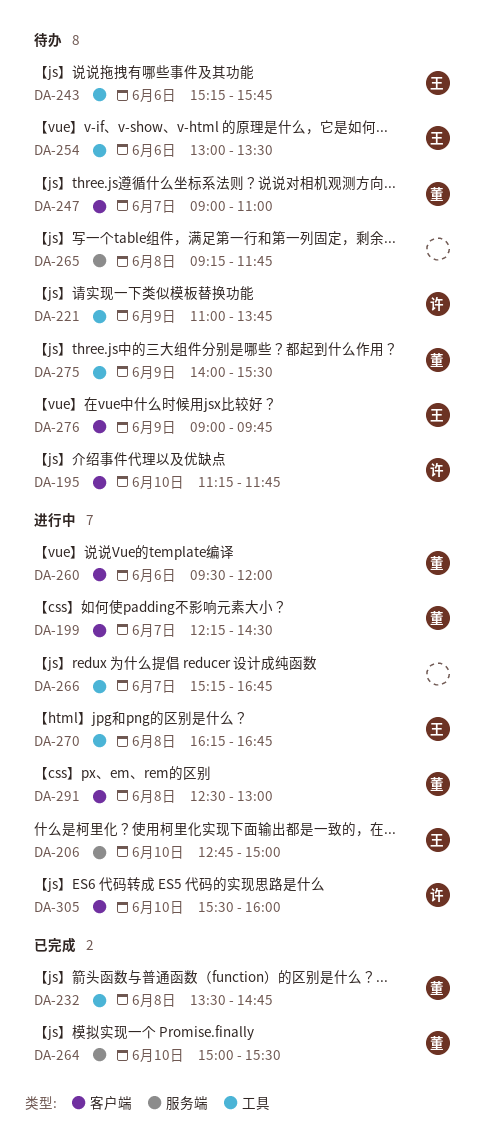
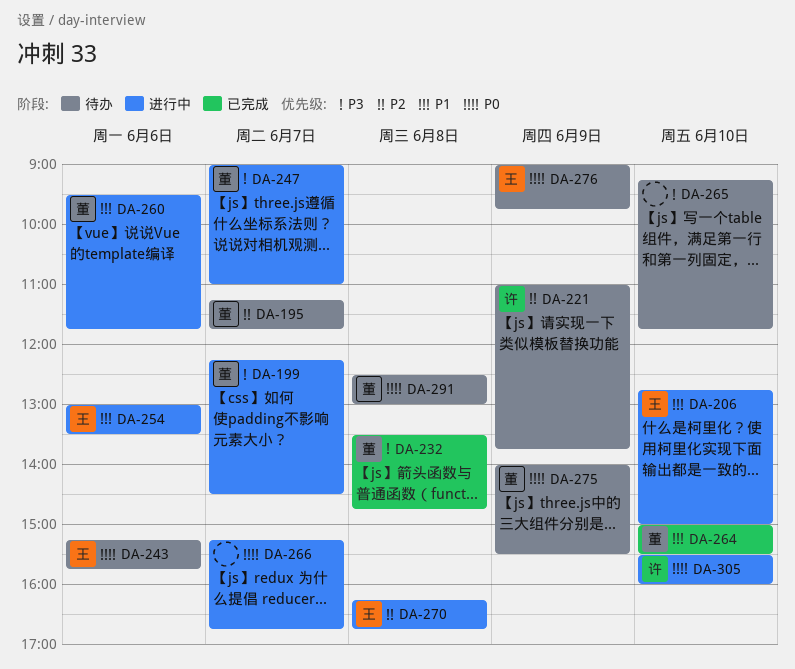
DA-195, owner: 许 -> 董
DA-195, day: Jun 10 -> Jun 7
DA-247, status: 待办 -> 进行中
DA-254, status: 待办 -> 进行中
DA-260, ends: 12:00 -> 11:45
DA-265, day: Jun 8 -> Jun 10
DA-291, status: 进行中 -> 待办

